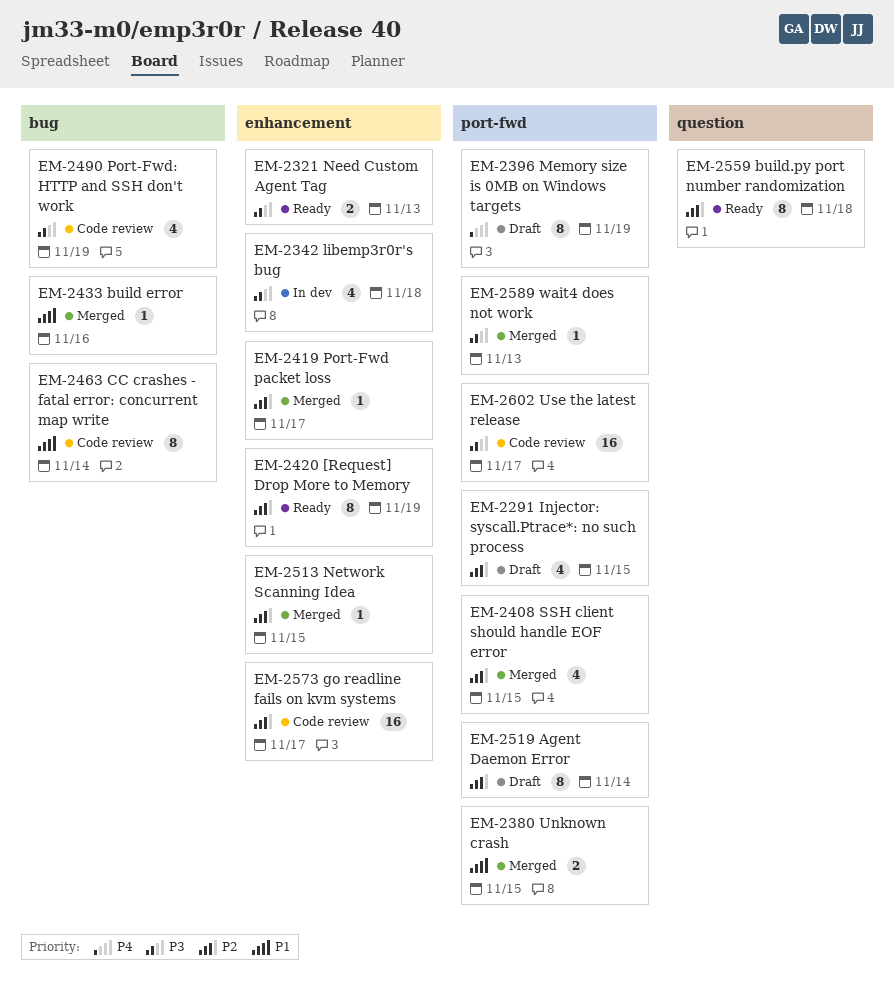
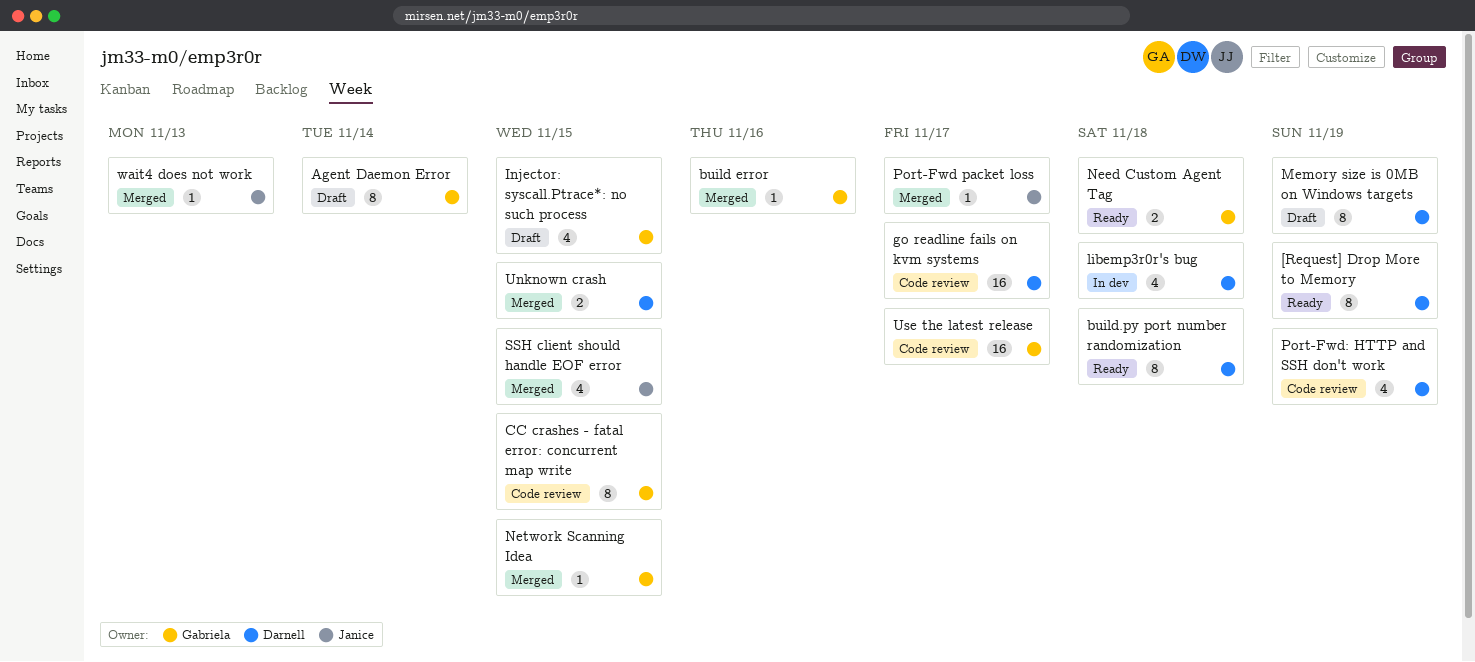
CC crashes - fatal error: concurrent map write, due: Nov 14 -> Nov 15
Need Custom Agent Tag, due: Nov 13 -> Nov 18

